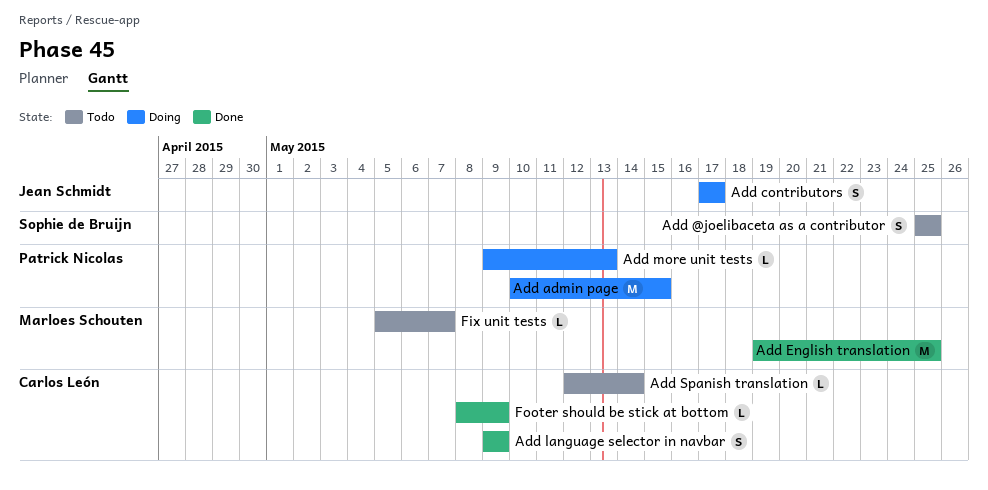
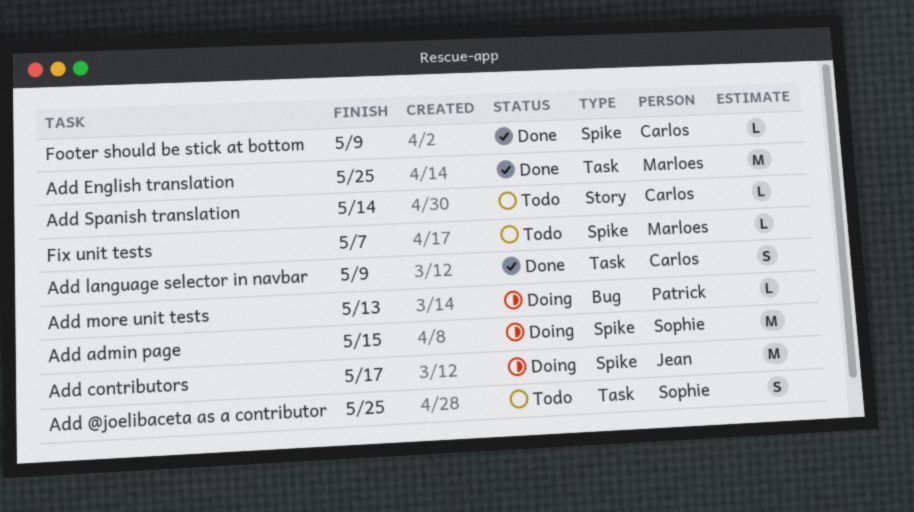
Add admin page, owner: Patrick Nicolas -> Sophie de Bruijn
Add contributors, estimate: S -> M

